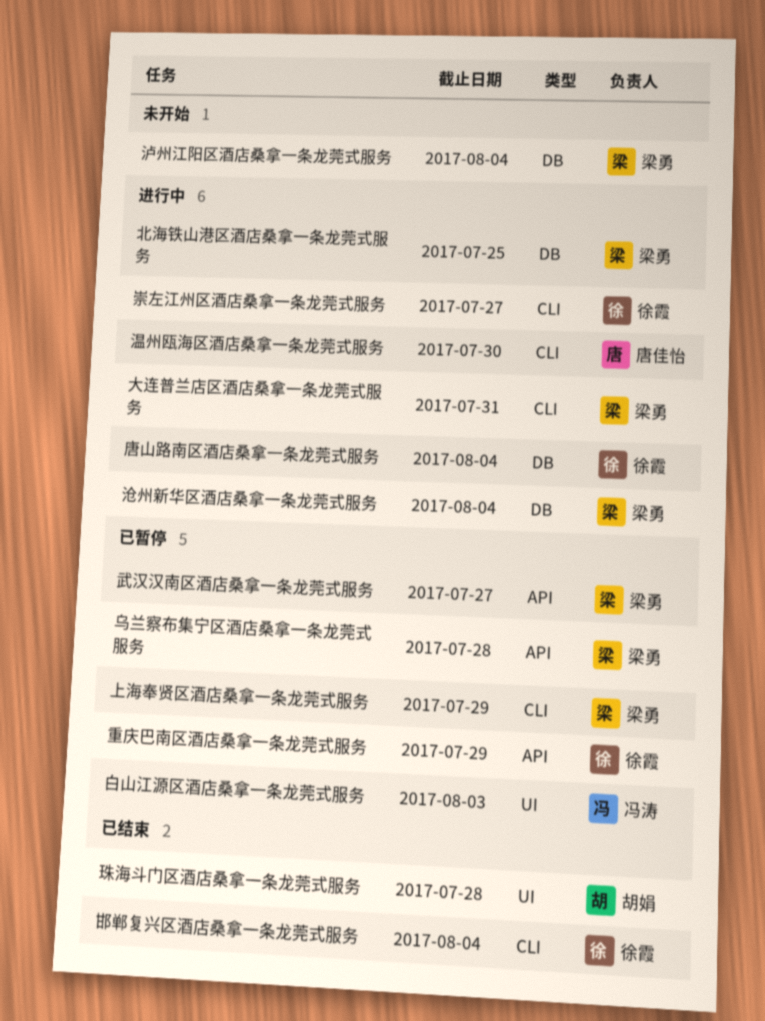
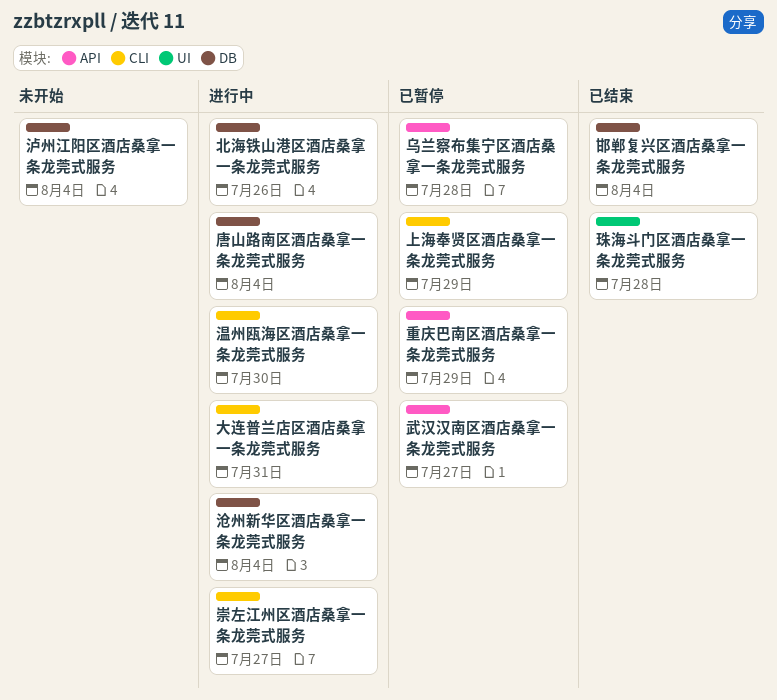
北海铁山港区酒店桑拿一条龙莞式服务, due: Jul 25 -> Jul 26
白山江源区酒店桑拿一条龙莞式服务: present -> none
邯郸复兴区酒店桑拿一条龙莞式服务, label: CLI -> DB

